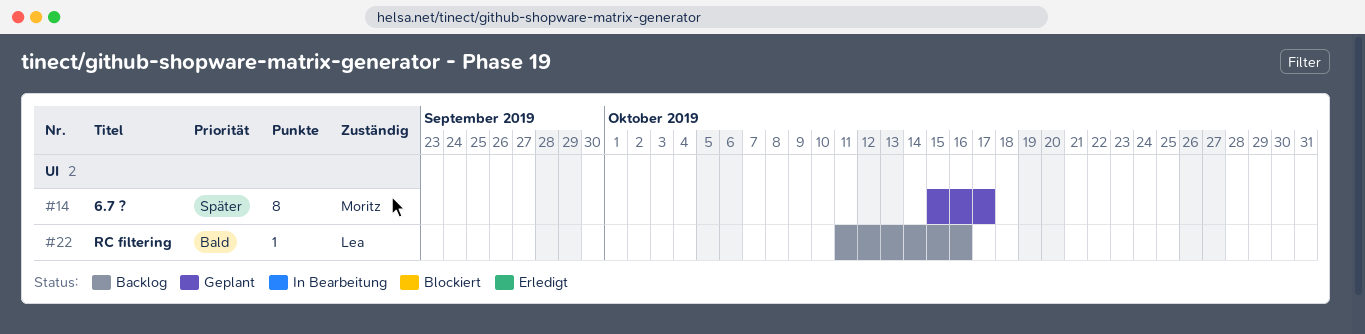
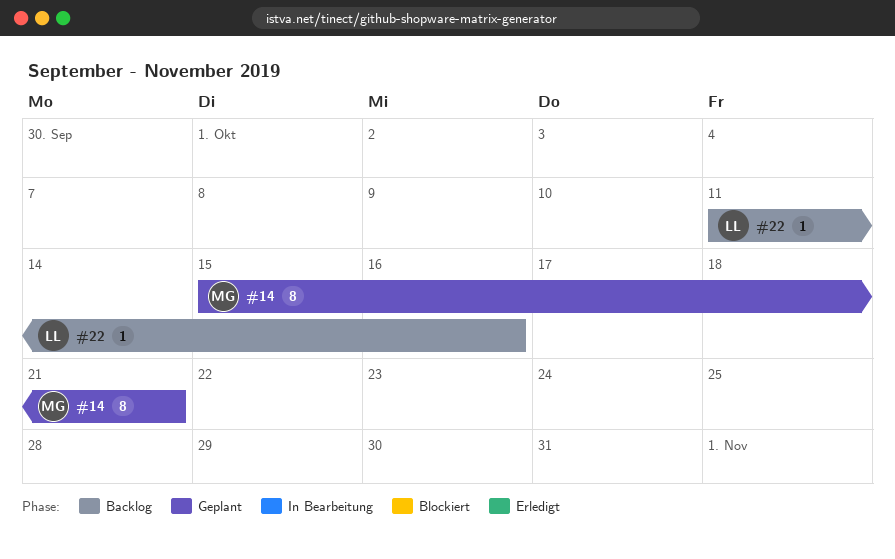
#14, due: Oct 17 -> Oct 21

